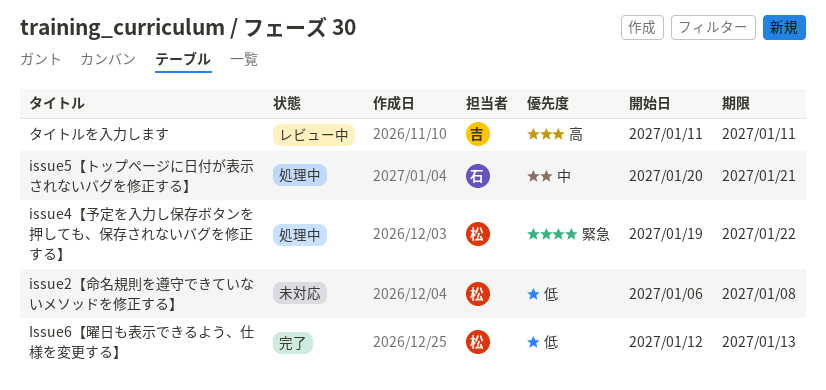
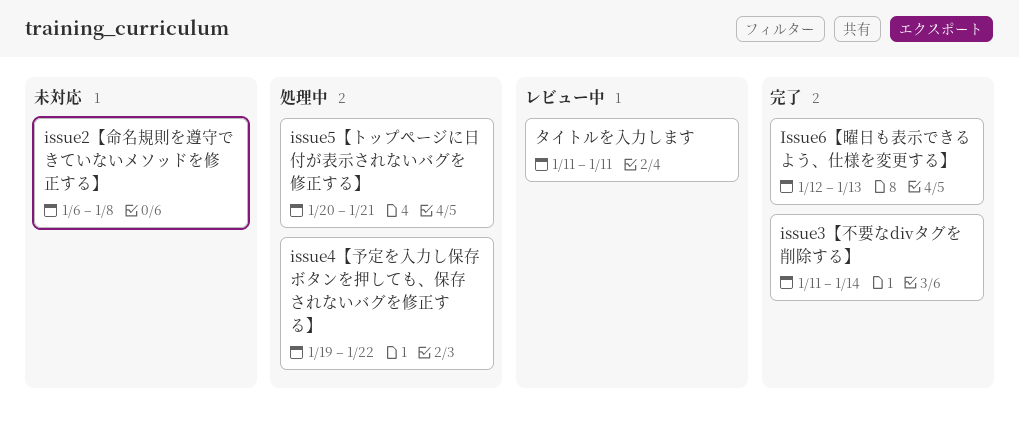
issue3【不要なdivタグを削除する】: none -> present

